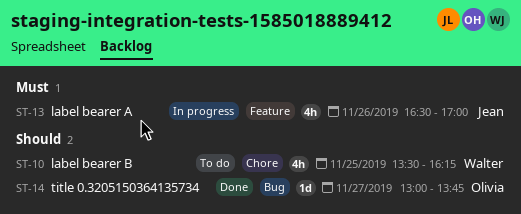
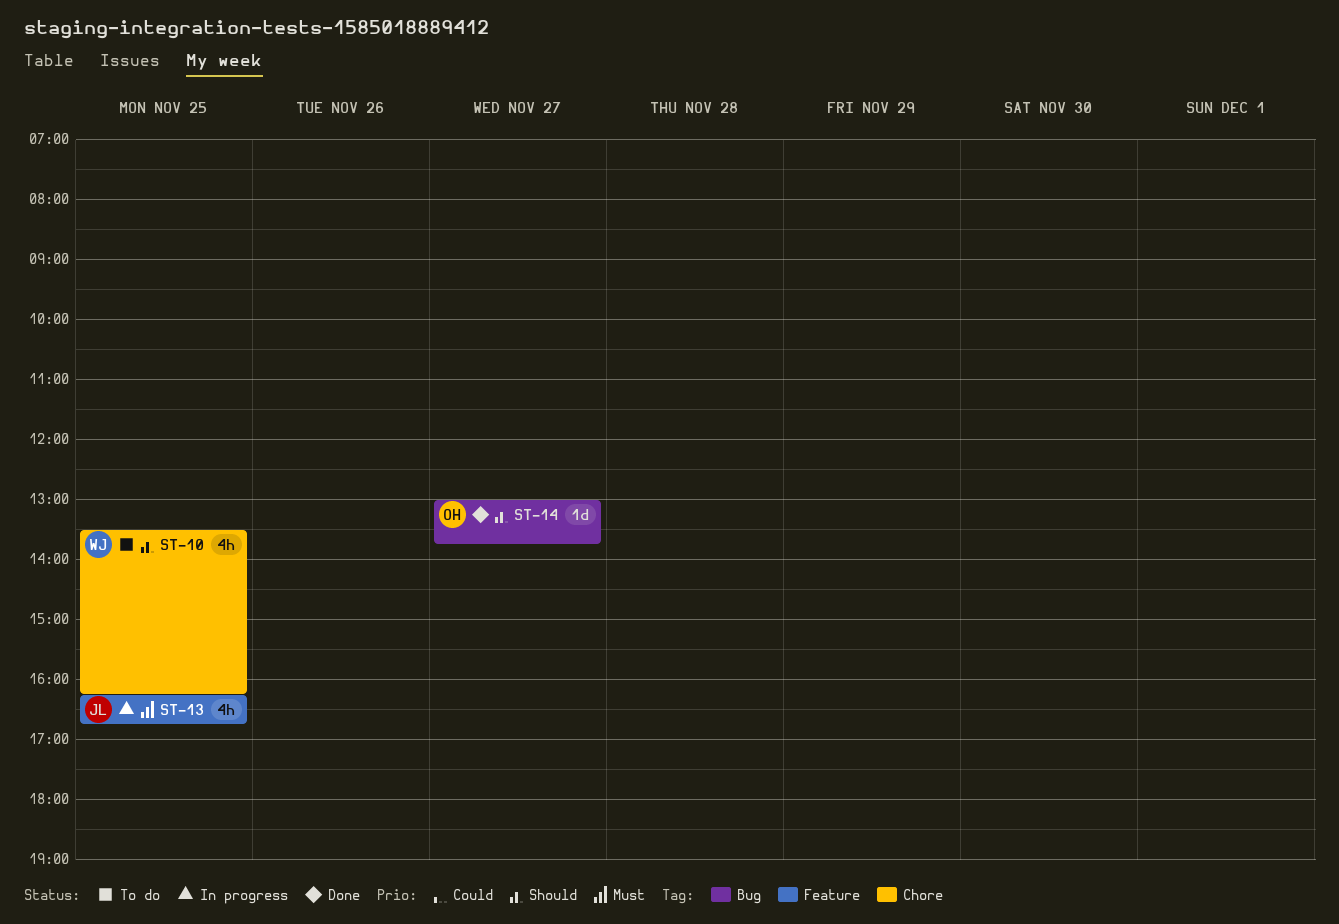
ST-13, day: Nov 26 -> Nov 25
ST-13, begins: 16:30 -> 16:15
ST-13, ends: 17:00 -> 16:45

